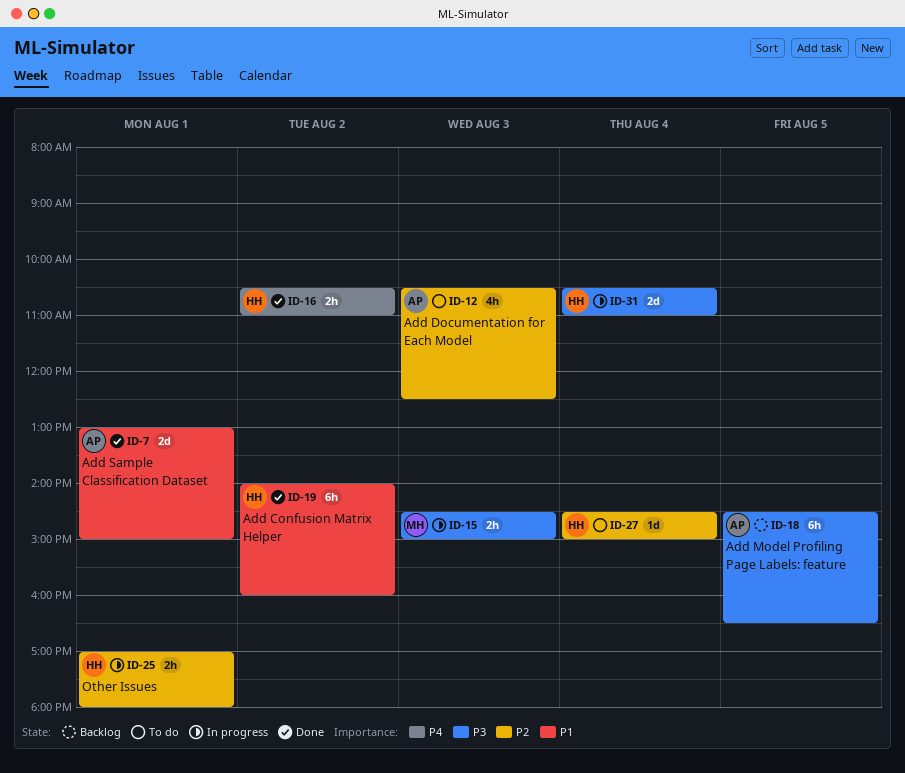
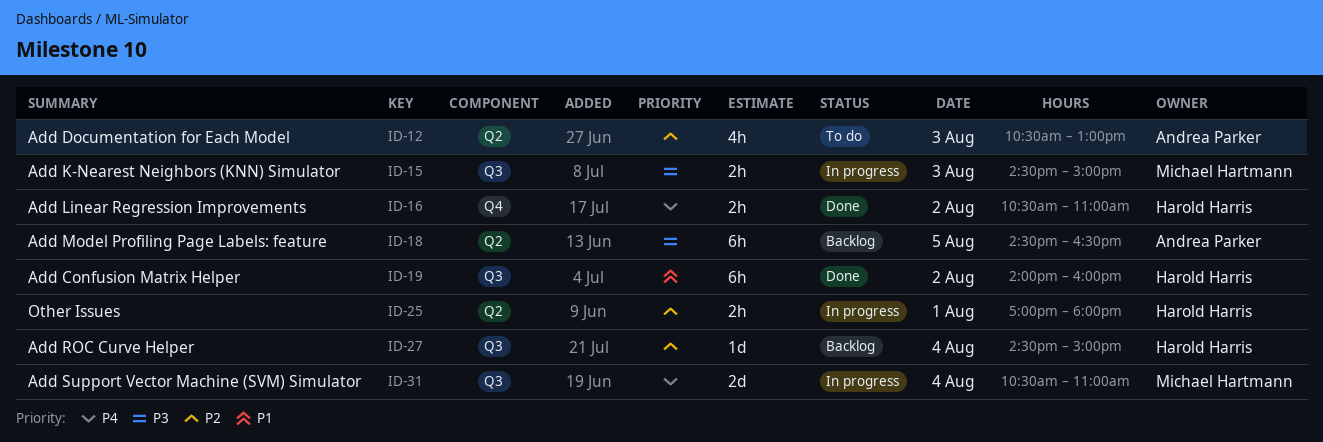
ID-7: present -> none
ID-12, ends: 12:30 -> 13:00
ID-27, status: To do -> Backlog
ID-31, owner: Harold Harris -> Michael Hartmann
ID-31, priority: P3 -> P4

